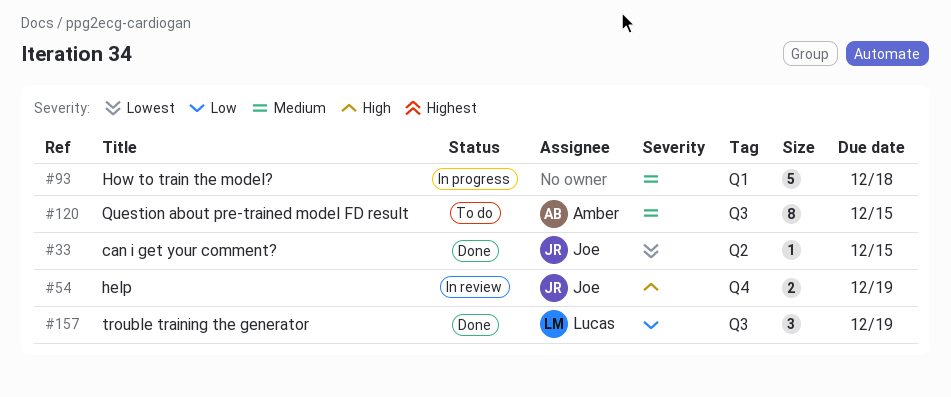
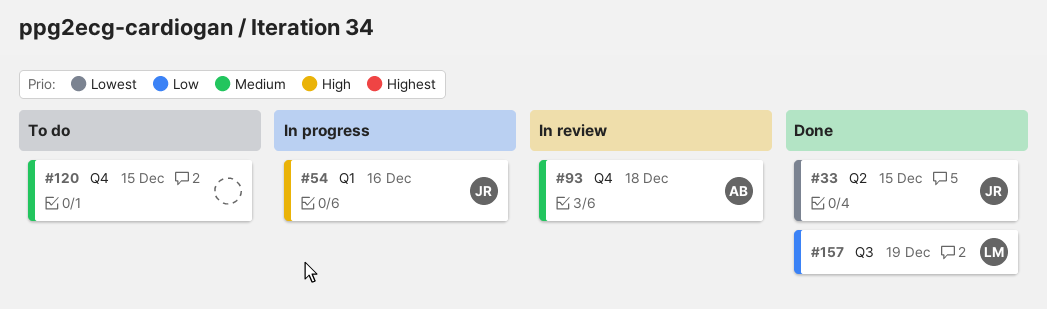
#54, status: In review -> In progress
#54, label: Q4 -> Q1
#54, due: Dec 19 -> Dec 16
#93, status: In progress -> In review
#93, owner: none -> Amber
#93, label: Q1 -> Q4
#120, owner: Amber -> none
#120, label: Q3 -> Q4

